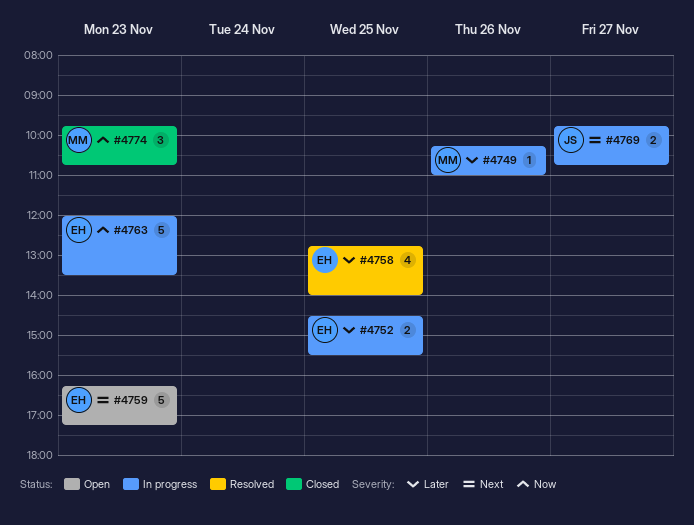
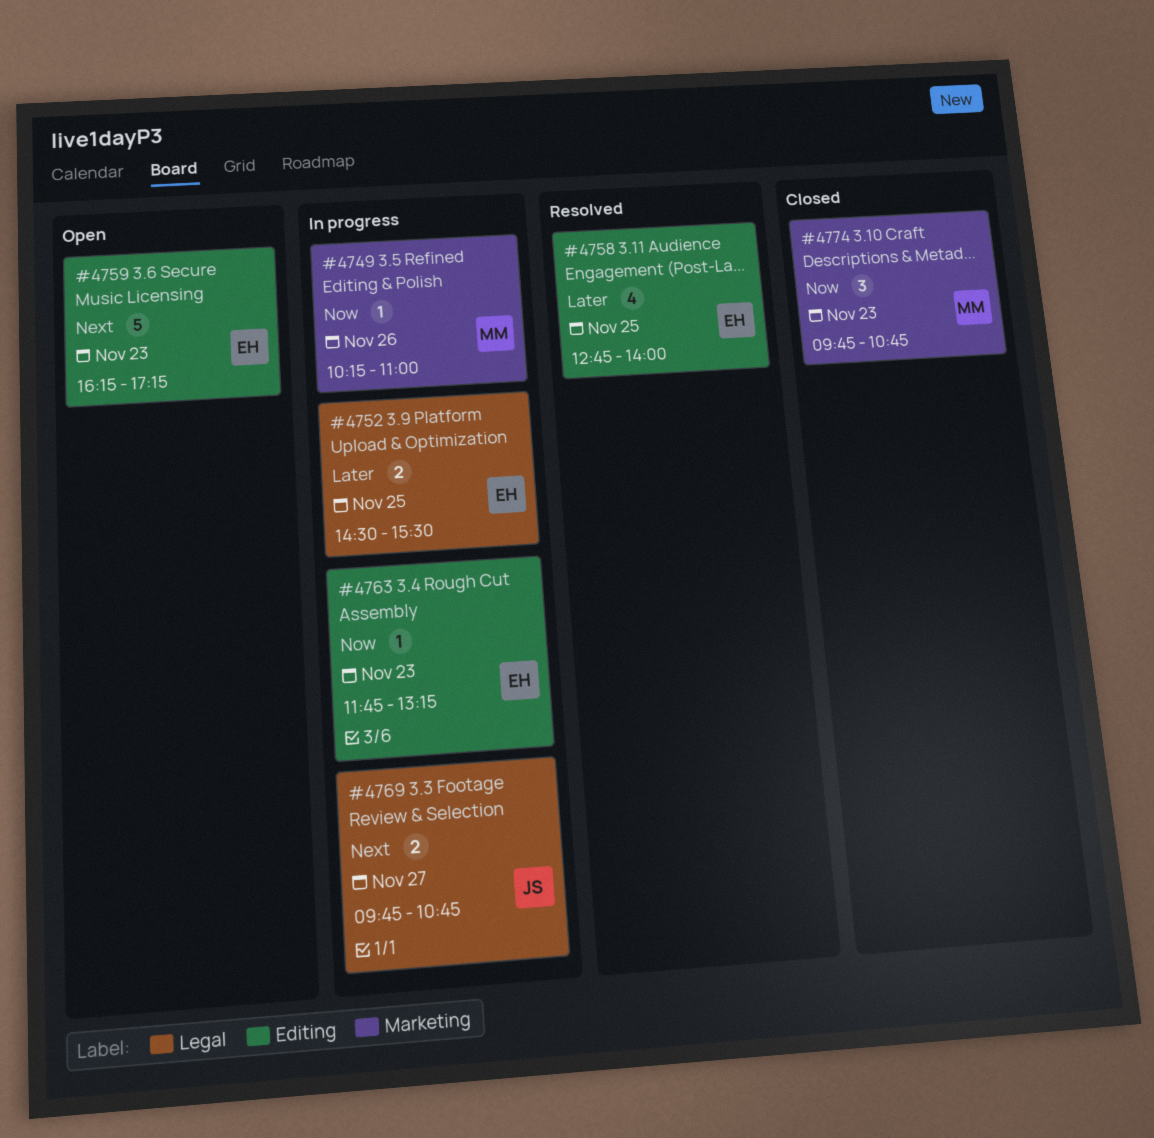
#4749, priority: Later -> Now
#4763, estimate: 5 -> 1
#4763, begins: 12:00 -> 11:45
#4763, ends: 13:30 -> 13:15

